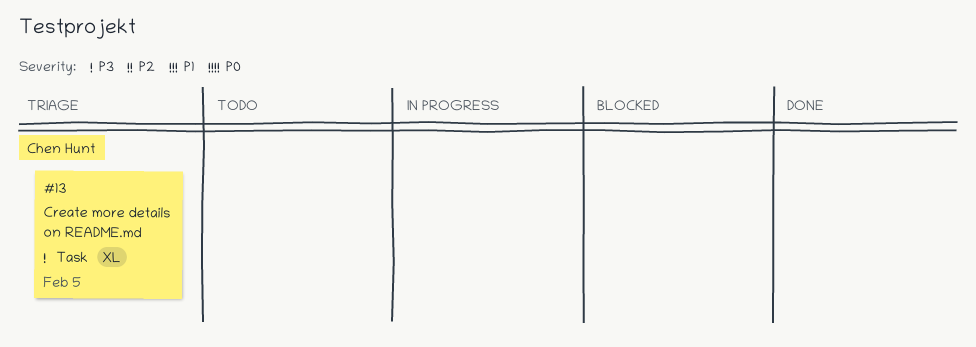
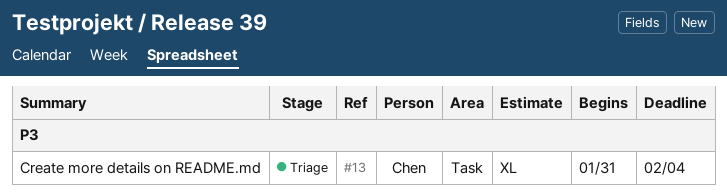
#13, due: Feb 5 -> Feb 4

